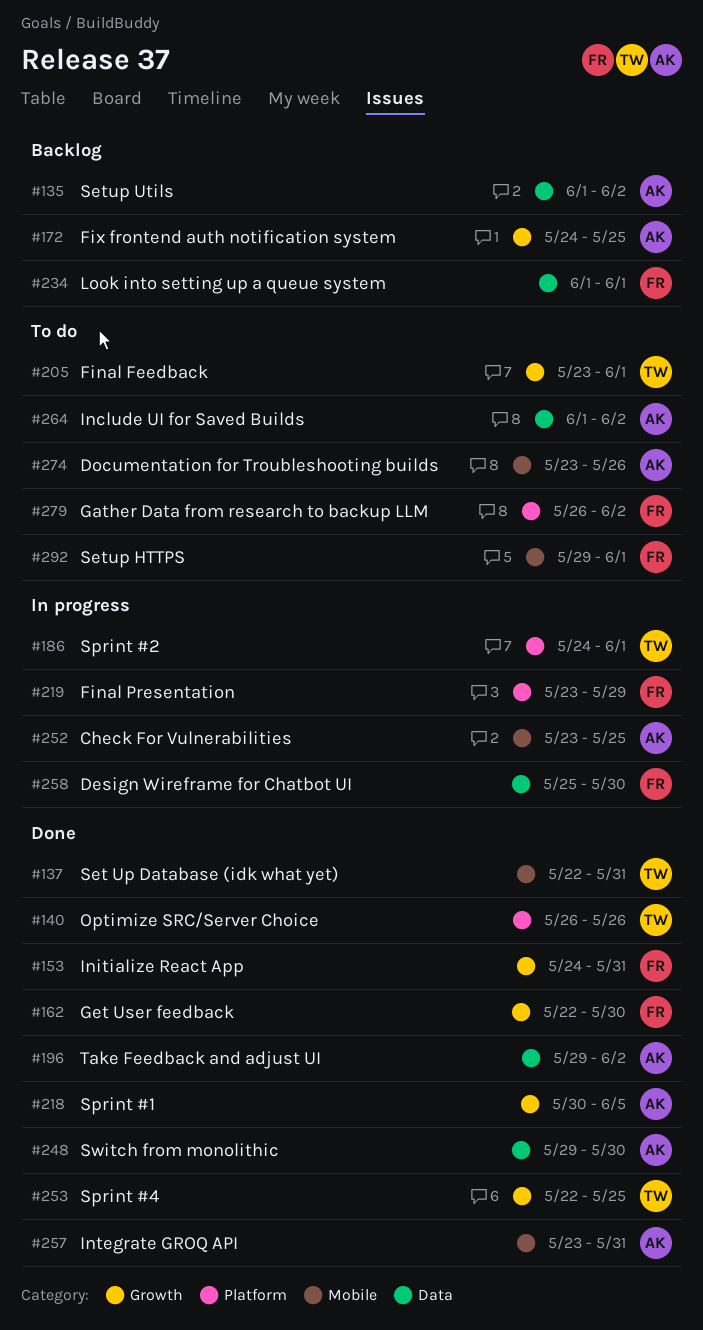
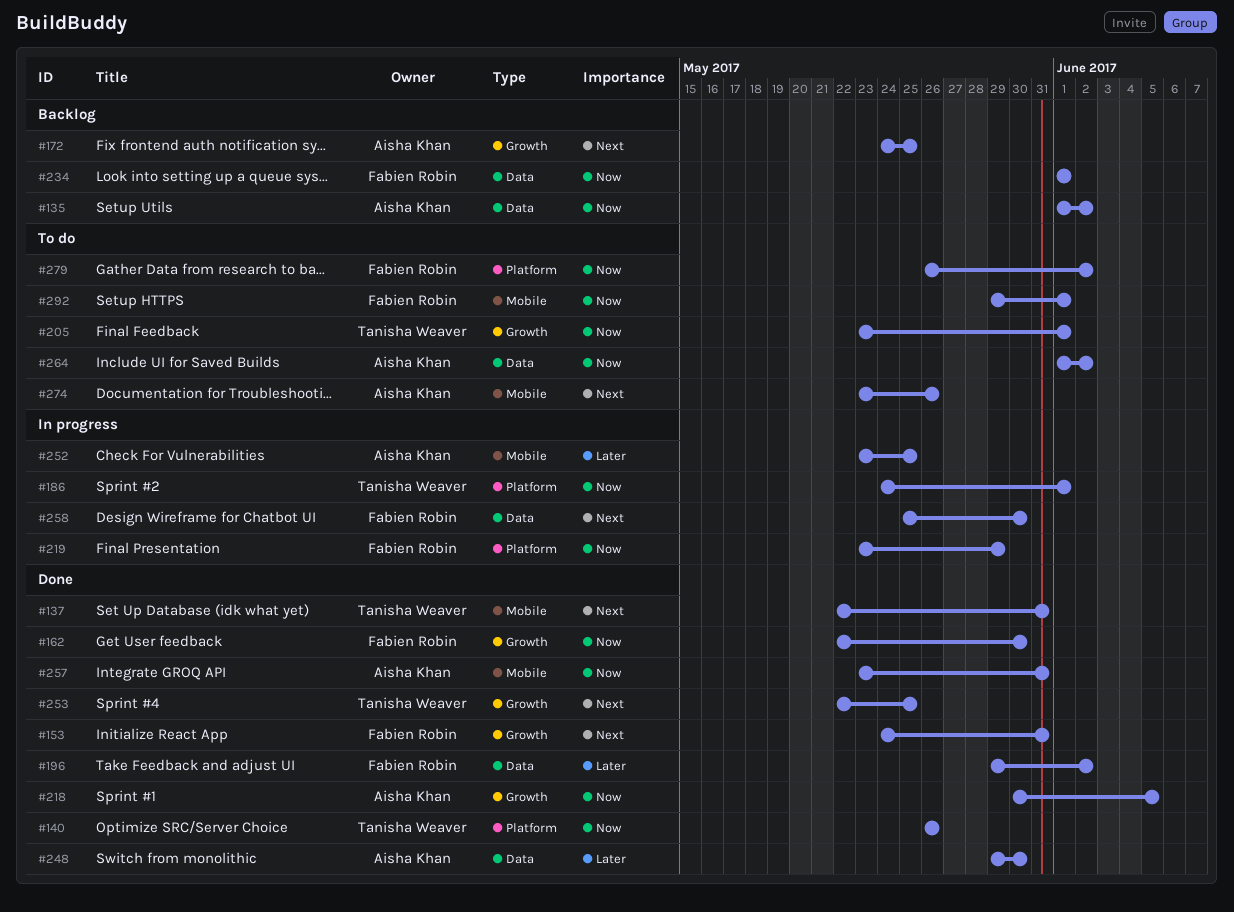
#196, owner: Aisha Khan -> Fabien Robin

